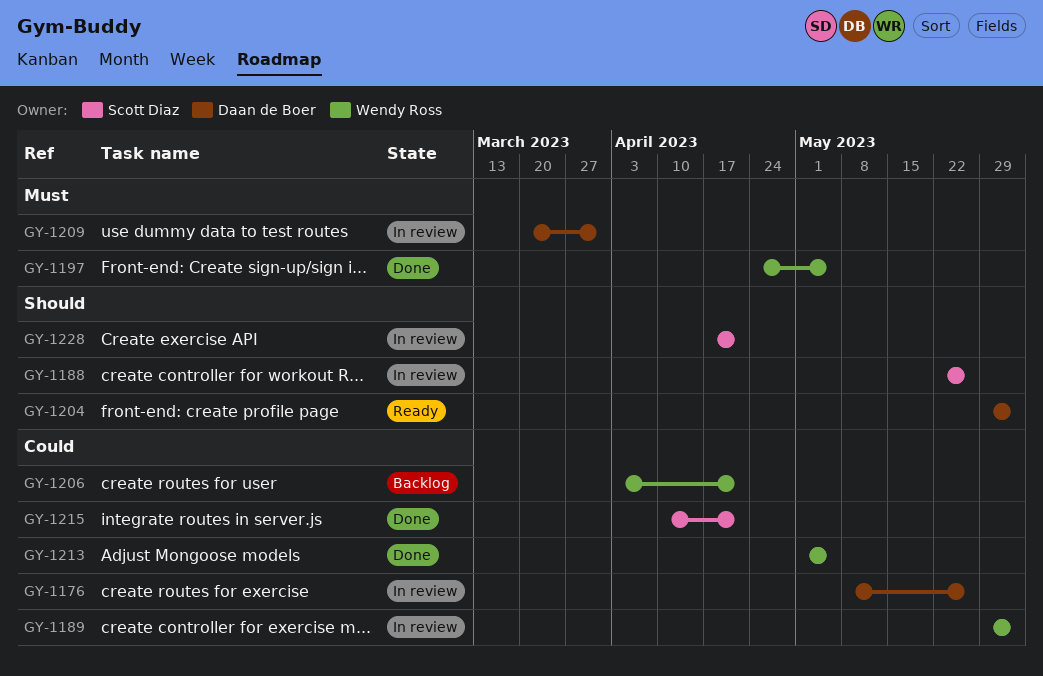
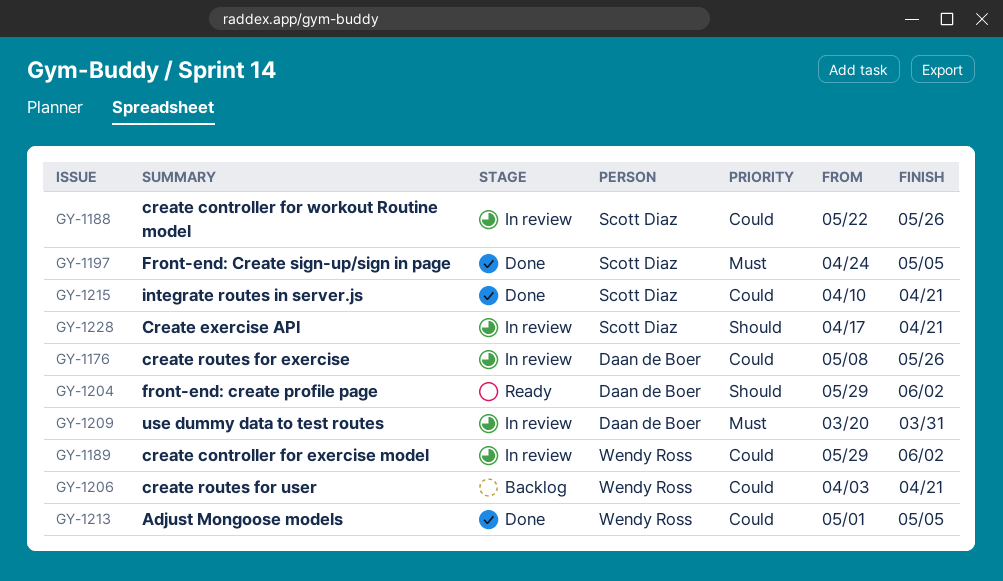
GY-1188, priority: Should -> Could
GY-1197, owner: Wendy Ross -> Scott Diaz

